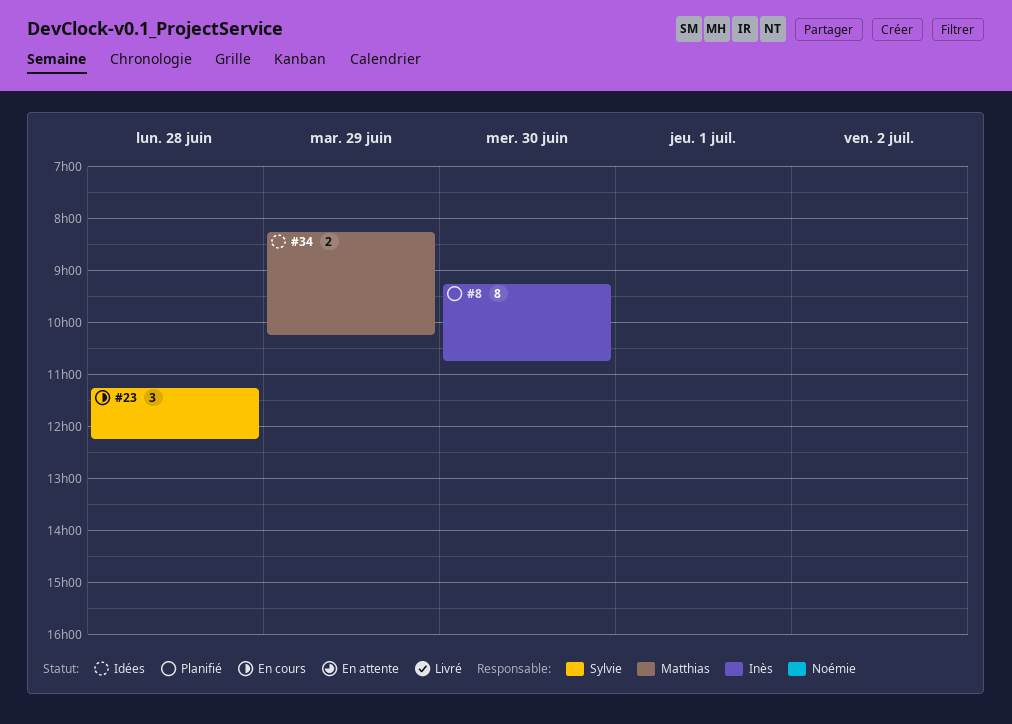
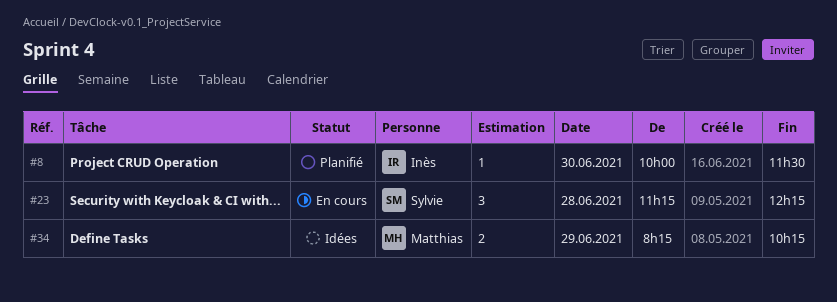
#8, estimate: 8 -> 1
#8, begins: 09:15 -> 10:00
#8, ends: 10:45 -> 11:30

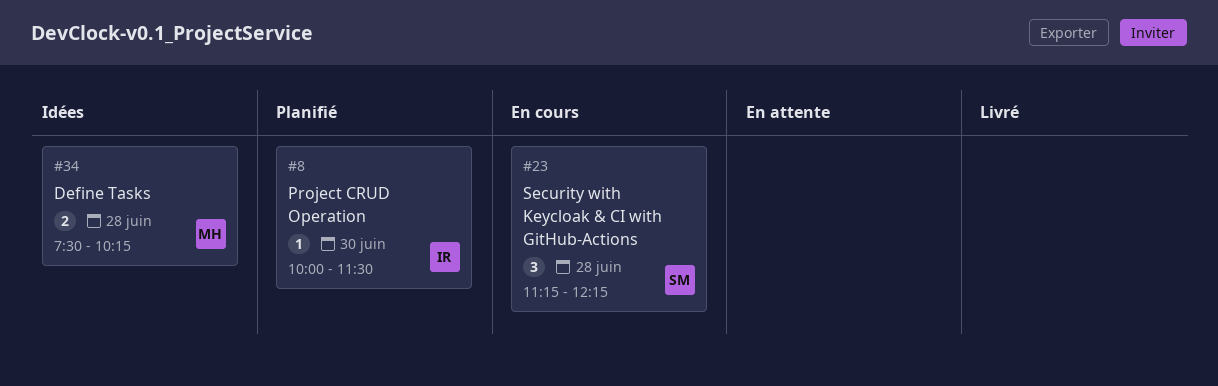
#34, day: Jun 29 -> Jun 28
#34, begins: 08:15 -> 07:30

